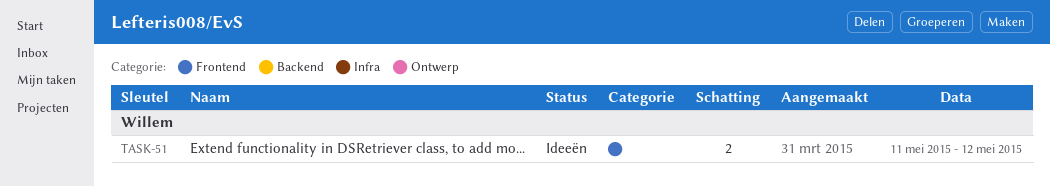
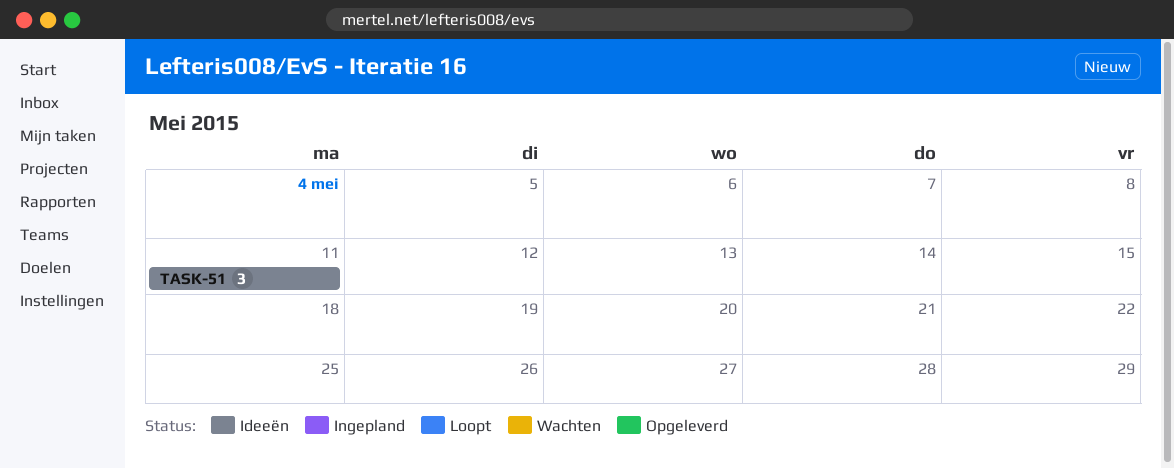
TASK-51, estimate: 2 -> 3
TASK-51, due: May 12 -> May 11

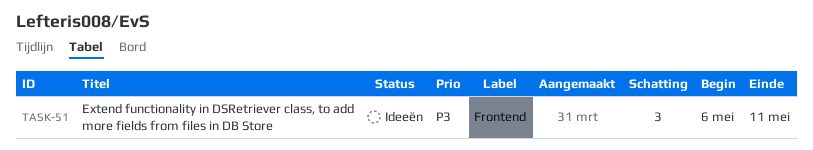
TASK-51, start: May 11 -> May 6

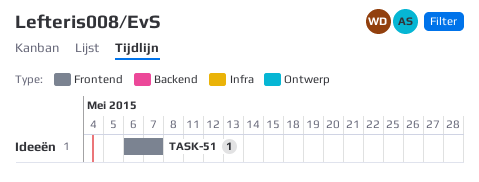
TASK-51, estimate: 3 -> 1
TASK-51, due: May 11 -> May 7

